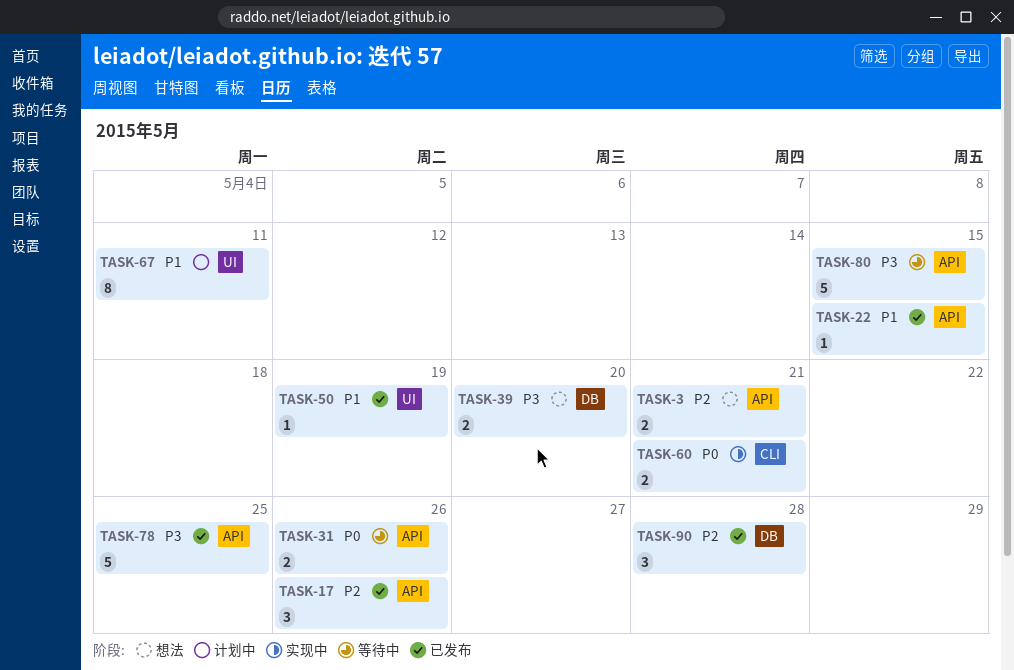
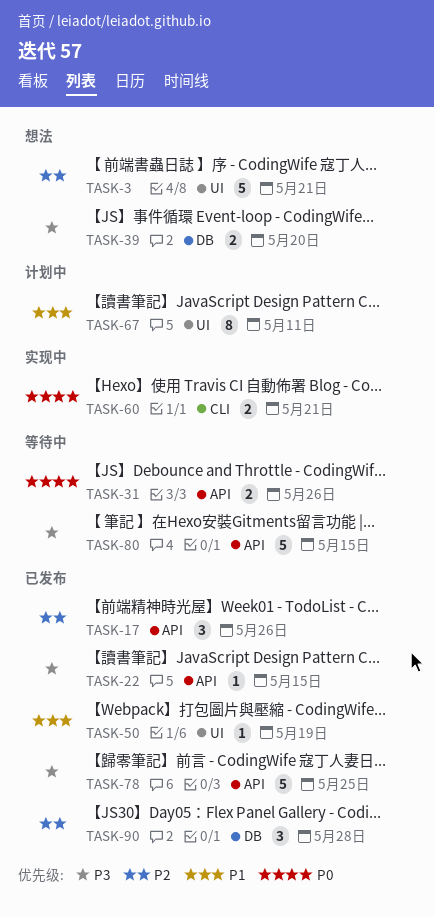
TASK-3, label: API -> UI
TASK-3, estimate: 2 -> 5
TASK-22, priority: P1 -> P3

